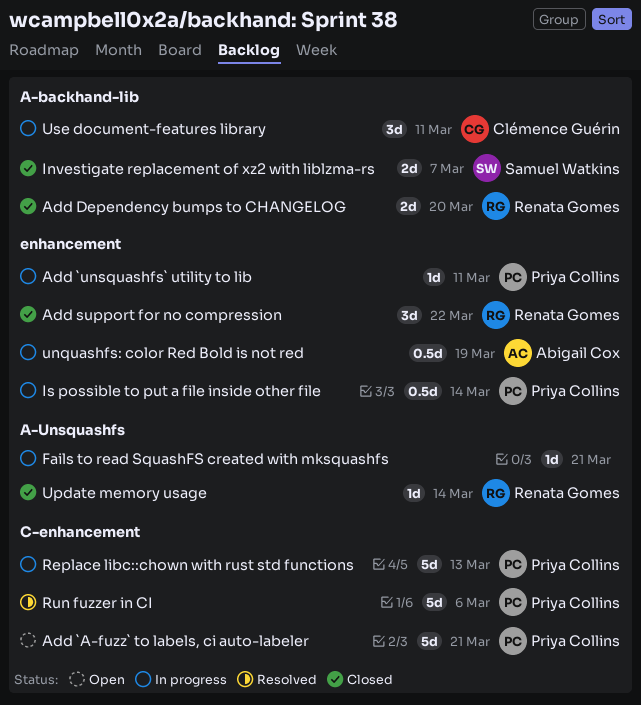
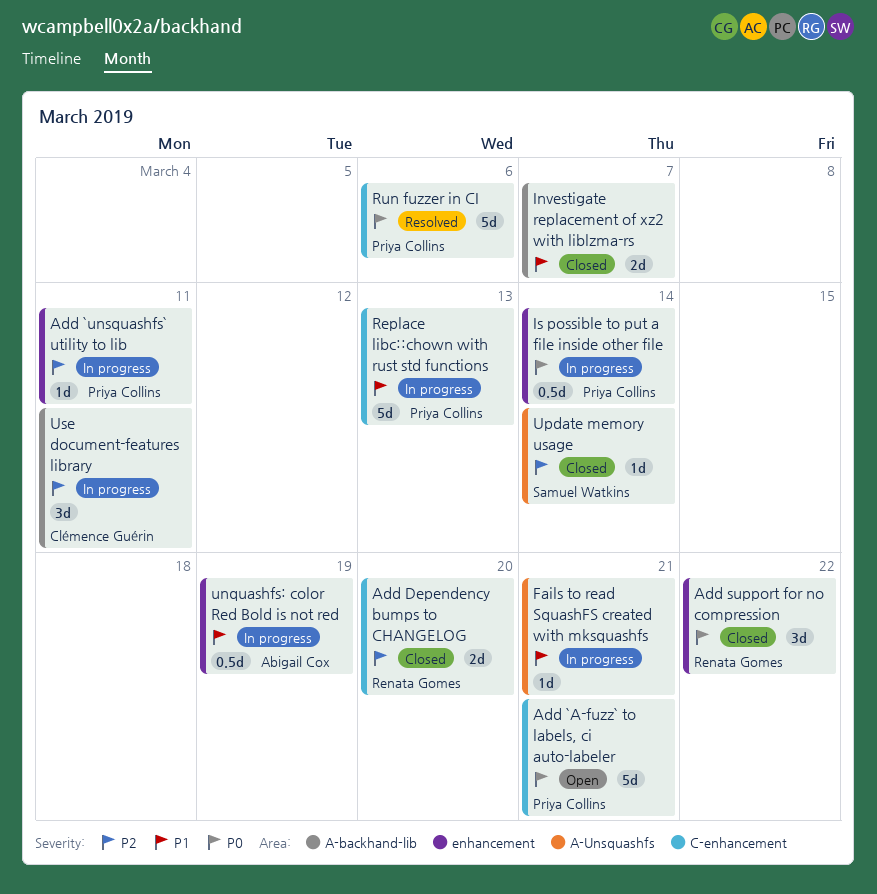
Add Dependency bumps to CHANGELOG, label: A-backhand-lib -> C-enhancement
Investigate replacement of xz2 with liblzma-rs, owner: Samuel Watkins -> none
Update memory usage, owner: Renata Gomes -> Samuel Watkins

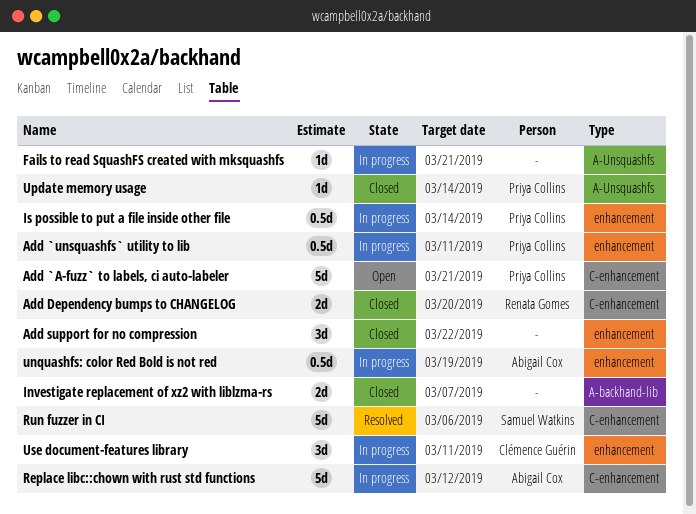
Add `unsquashfs` utility to lib, estimate: 1d -> 0.5d
Add support for no compression, owner: Renata Gomes -> none
Replace libc::chown with rust std functions, owner: Priya Collins -> Abigail Cox
Replace libc::chown with rust std functions, due: Mar 13 -> Mar 12
Run fuzzer in CI, owner: Priya Collins -> Samuel Watkins
Update memory usage, owner: Samuel Watkins -> Priya Collins
Use document-features library, label: A-backhand-lib -> enhancement

